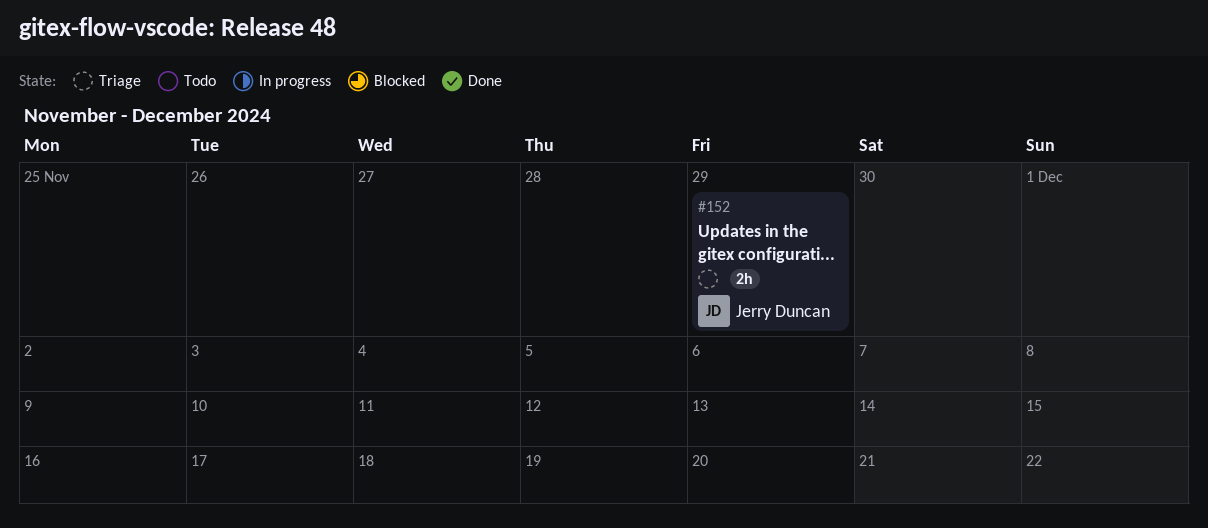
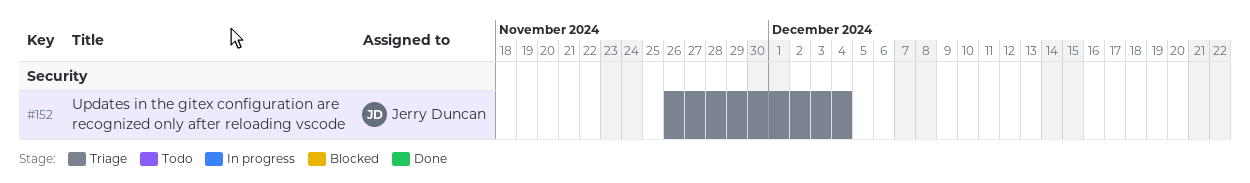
#152, due: Nov 29 -> Dec 4

